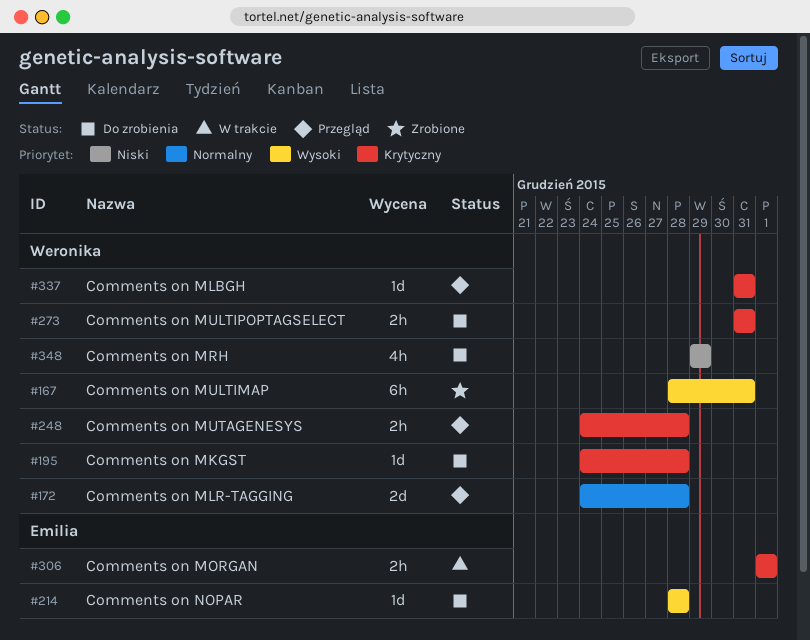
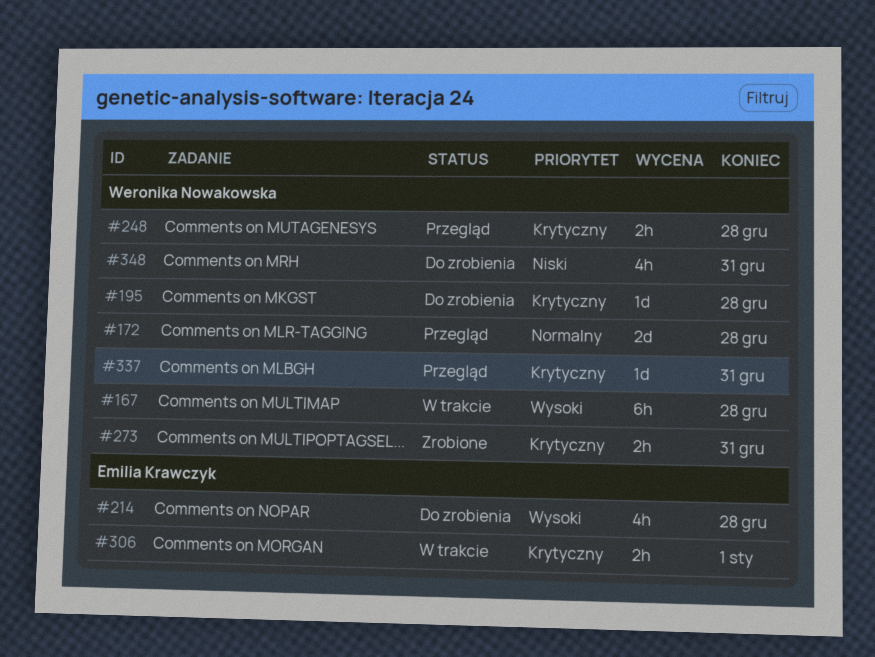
#167, status: Zrobione -> W trakcie
#167, due: Dec 31 -> Dec 28
#214, estimate: 1d -> 4h
#273, status: Do zrobienia -> Zrobione
#348, due: Dec 29 -> Dec 31

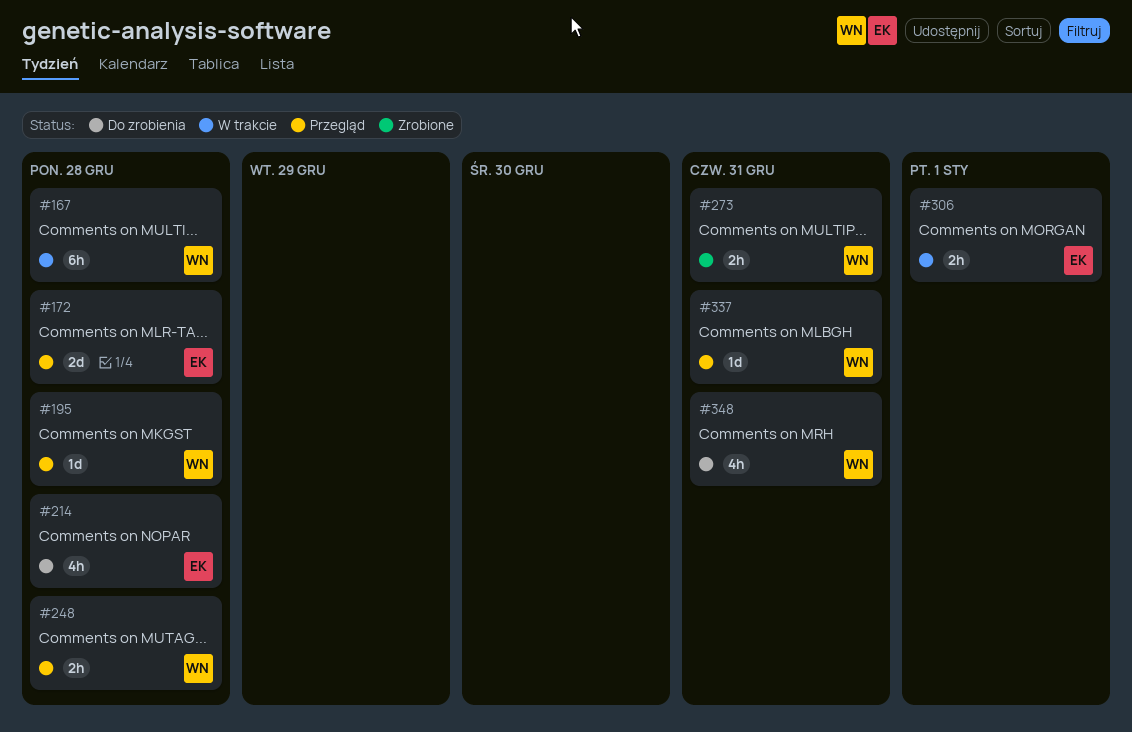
#172, owner: Weronika Nowakowska -> Emilia Krawczyk
#195, status: Do zrobienia -> Przegląd

